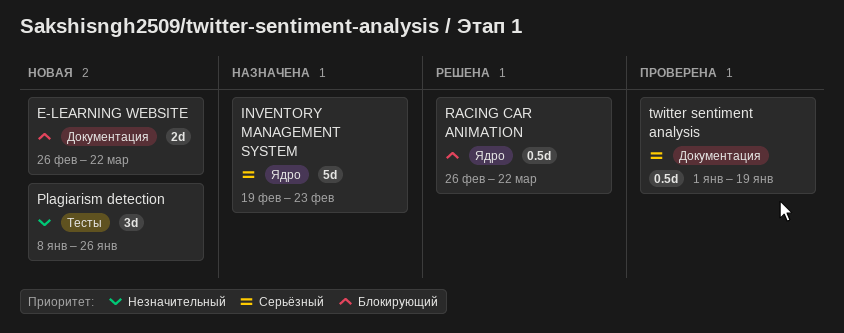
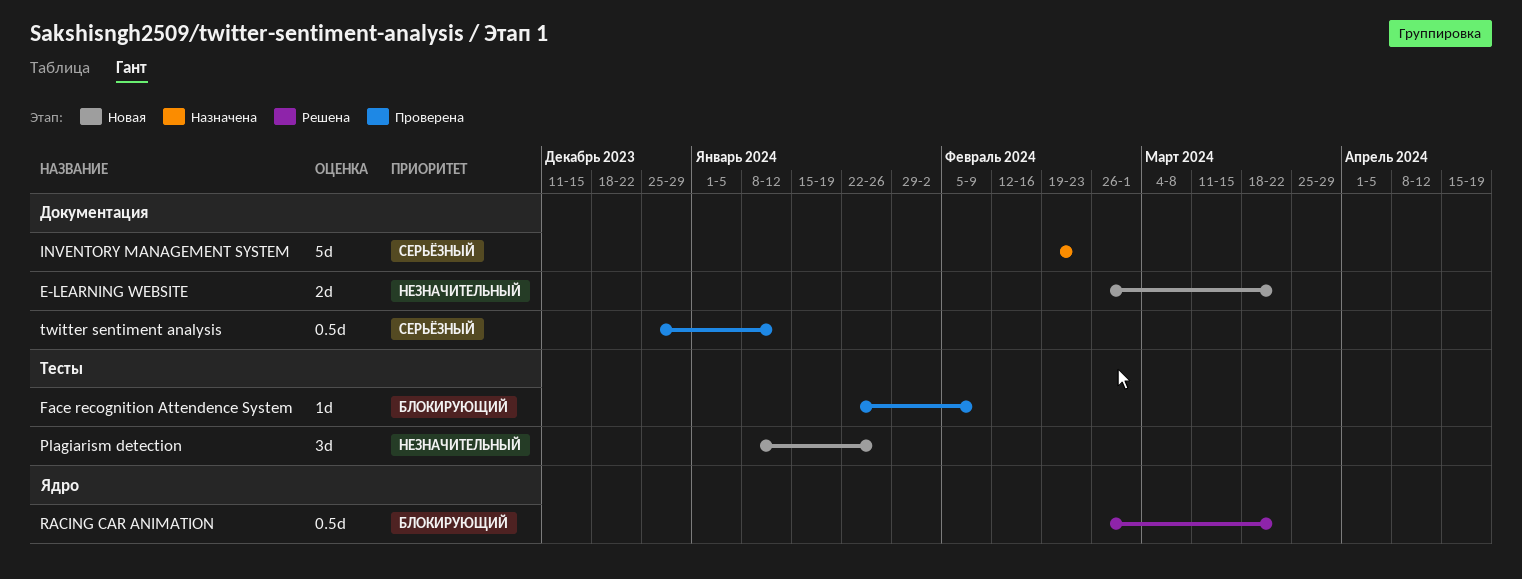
E-LEARNING WEBSITE, priority: Блокирующий -> Незначительный
Face recognition Attendence System: none -> present
INVENTORY MANAGEMENT SYSTEM, label: Ядро -> Документация
twitter sentiment analysis, start: Jan 1 -> Dec 25
twitter sentiment analysis, due: Jan 19 -> Jan 12

